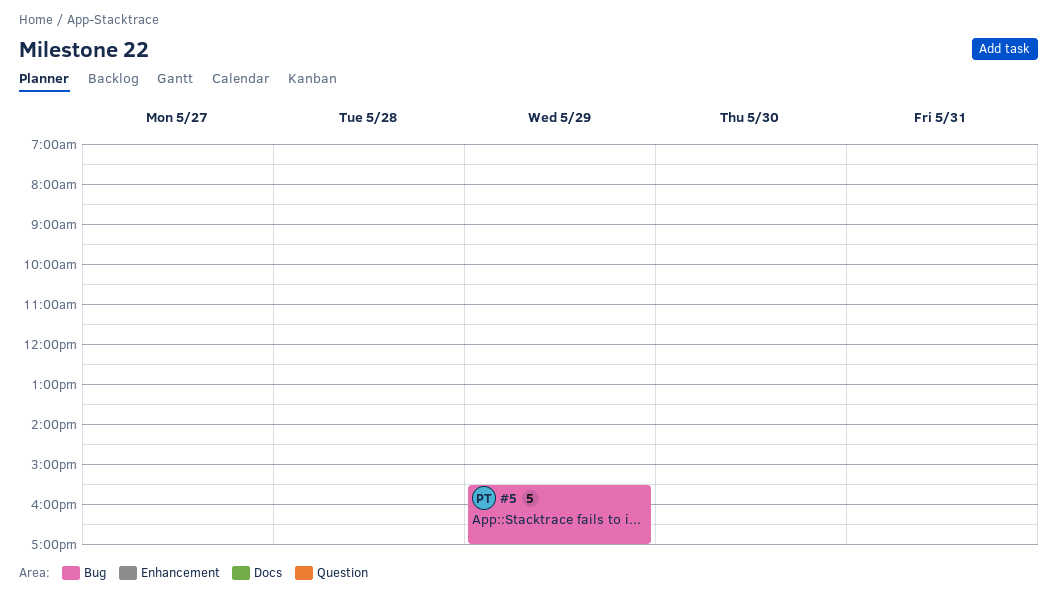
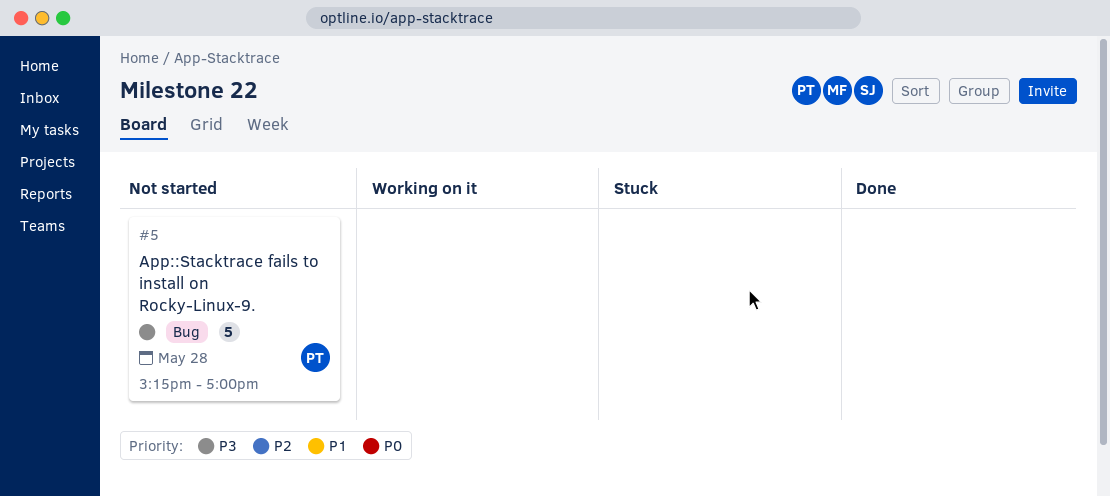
#5, day: May 29 -> May 28
#5, begins: 15:30 -> 15:15

